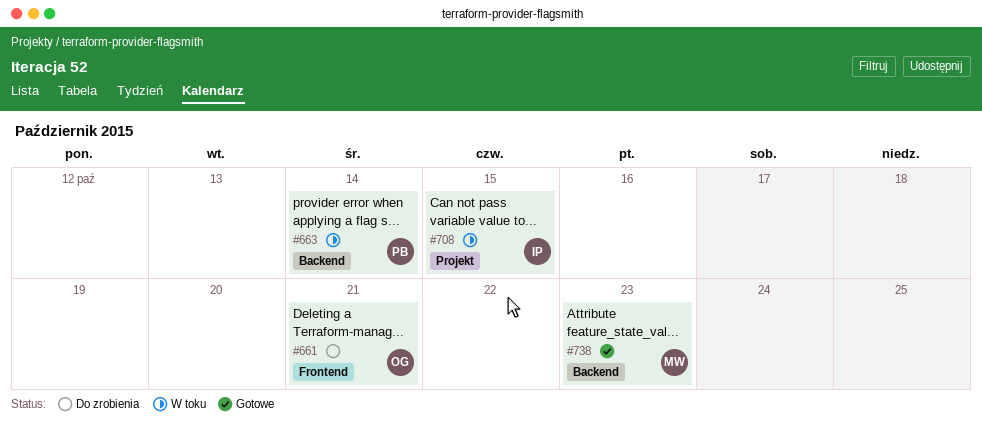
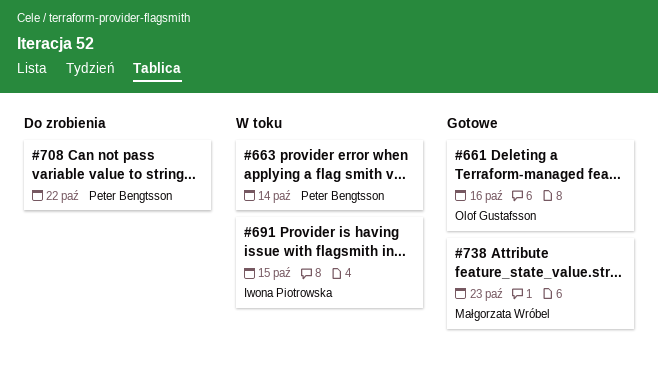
#661, status: Do zrobienia -> Gotowe
#661, due: Oct 21 -> Oct 16
#691: none -> present
#708, status: W toku -> Do zrobienia
#708, owner: Iwona Piotrowska -> Peter Bengtsson
#708, due: Oct 15 -> Oct 22

